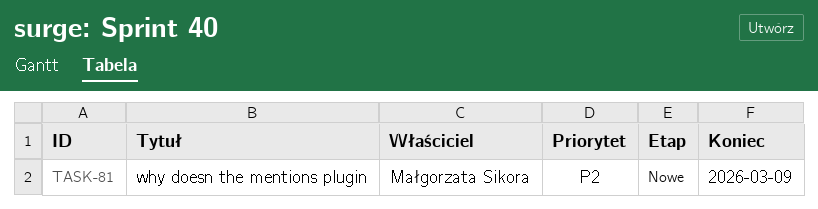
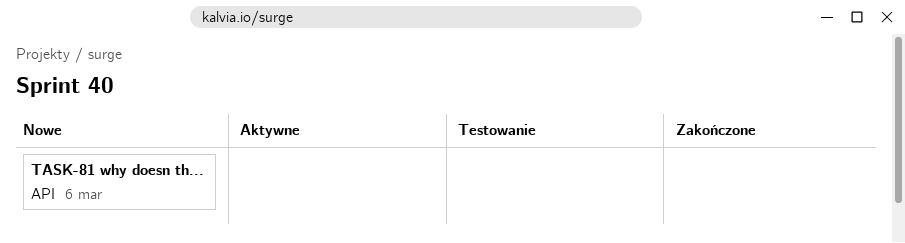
TASK-81, due: Mar 9 -> Mar 6

